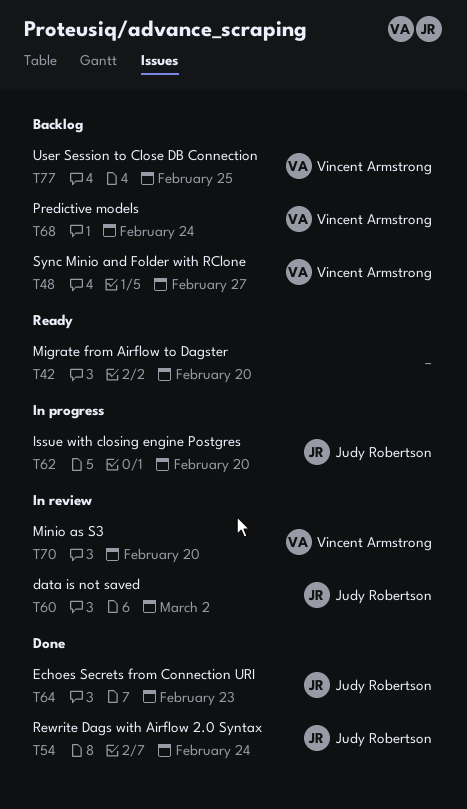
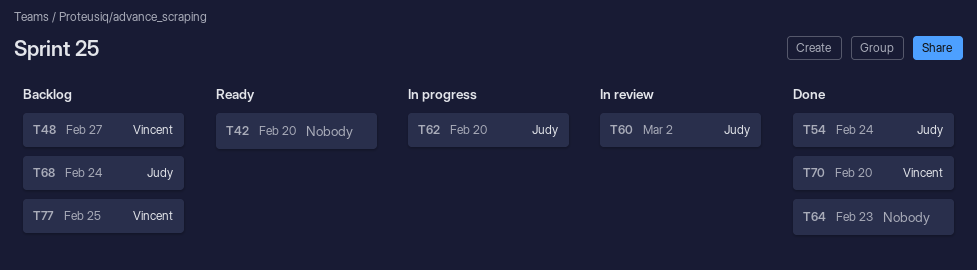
T64, owner: Judy Robertson -> none
T68, owner: Vincent Armstrong -> Judy Robertson
T70, status: In review -> Done

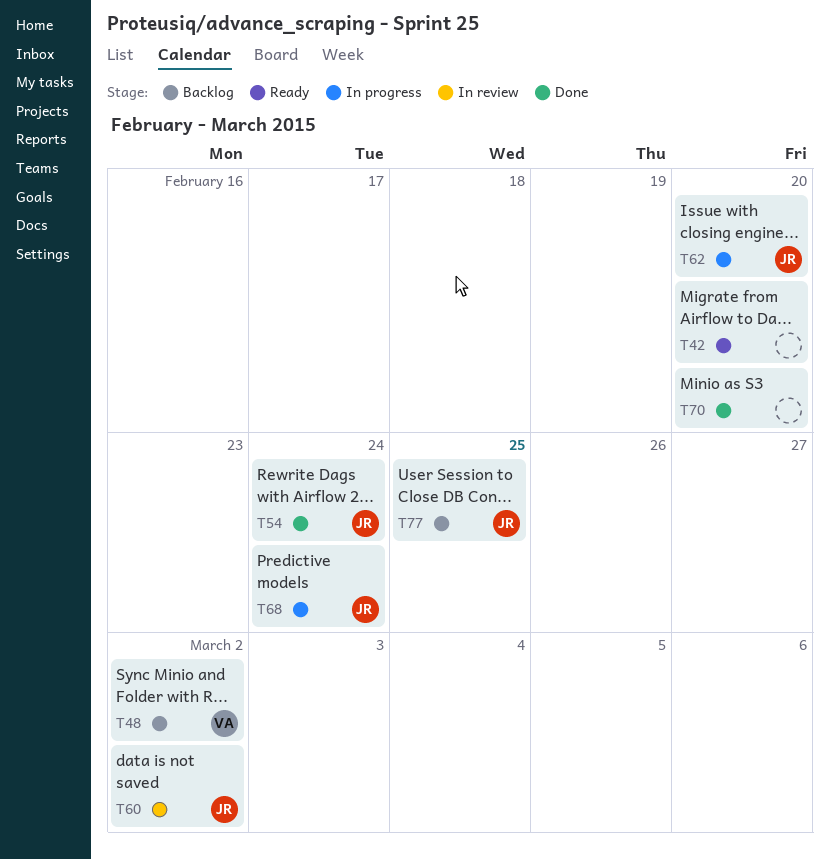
T48, due: Feb 27 -> Mar 2
T64: present -> none
T68, status: Backlog -> In progress
T70, owner: Vincent -> none
T77, owner: Vincent -> Judy

